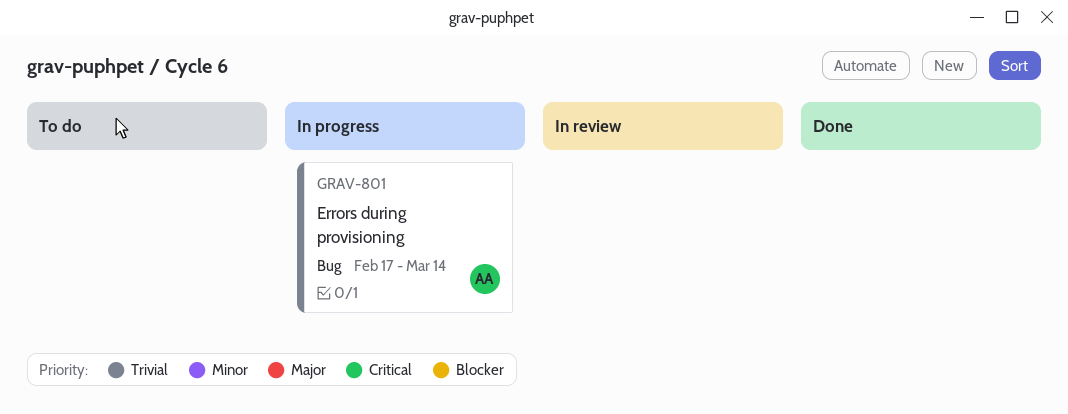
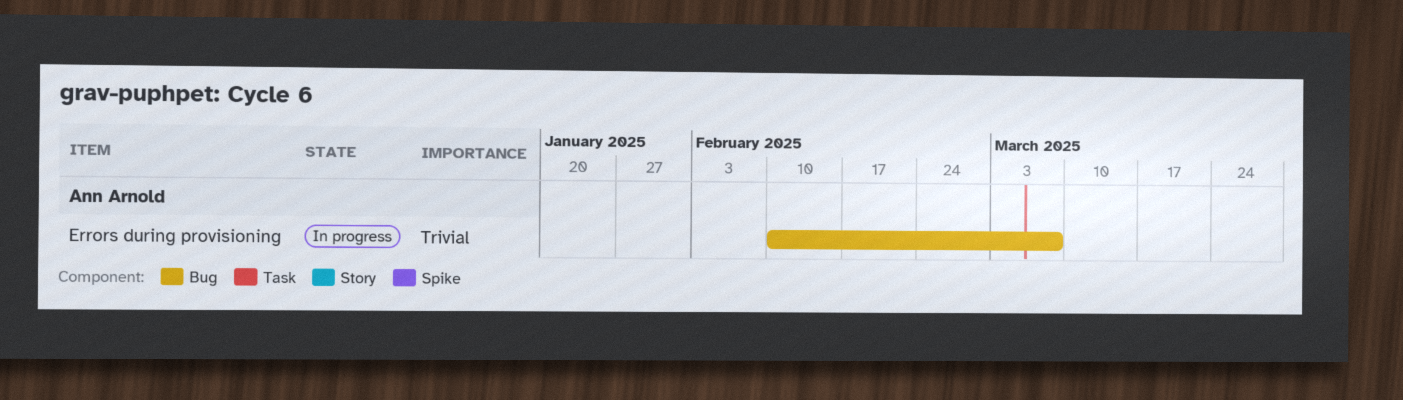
Errors during provisioning, start: Feb 17 -> Feb 10
Errors during provisioning, due: Mar 14 -> Mar 7

